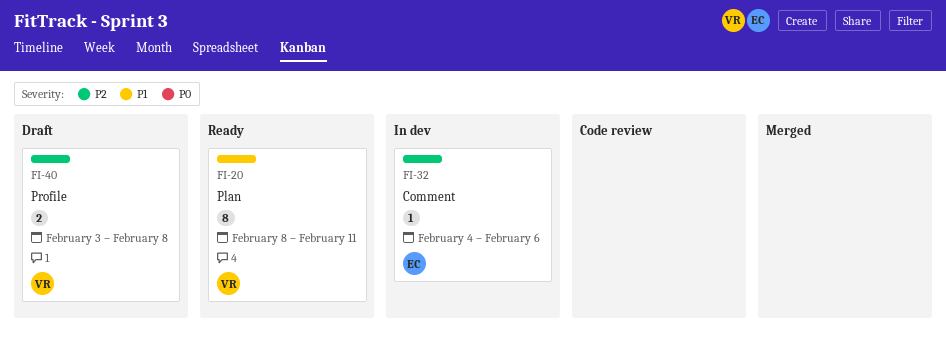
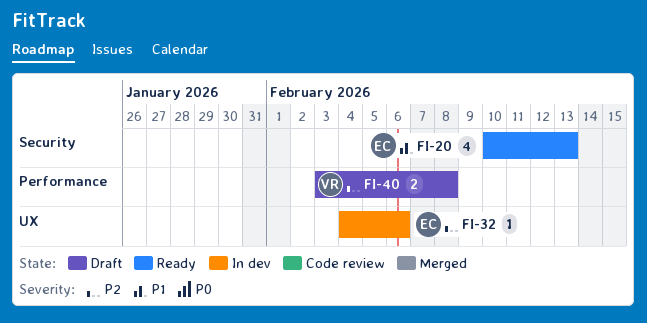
FI-20, owner: VR -> EC
FI-20, estimate: 8 -> 4
FI-20, start: Feb 8 -> Feb 10
FI-20, due: Feb 11 -> Feb 13

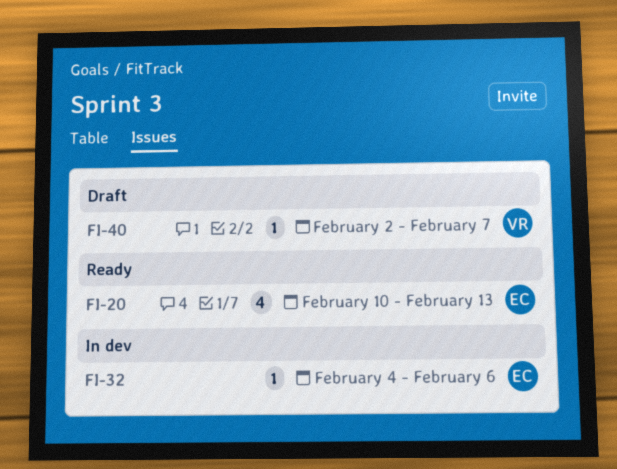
FI-40, estimate: 2 -> 1
FI-40, start: Feb 3 -> Feb 2
FI-40, due: Feb 8 -> Feb 7

